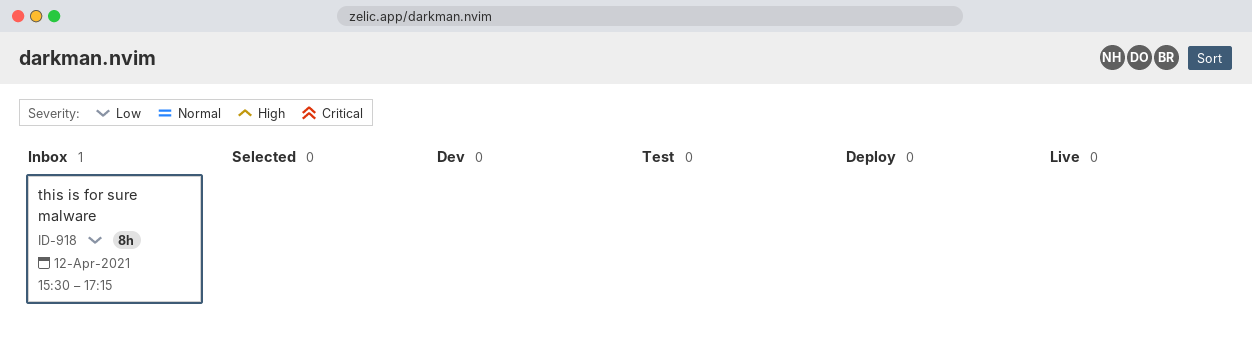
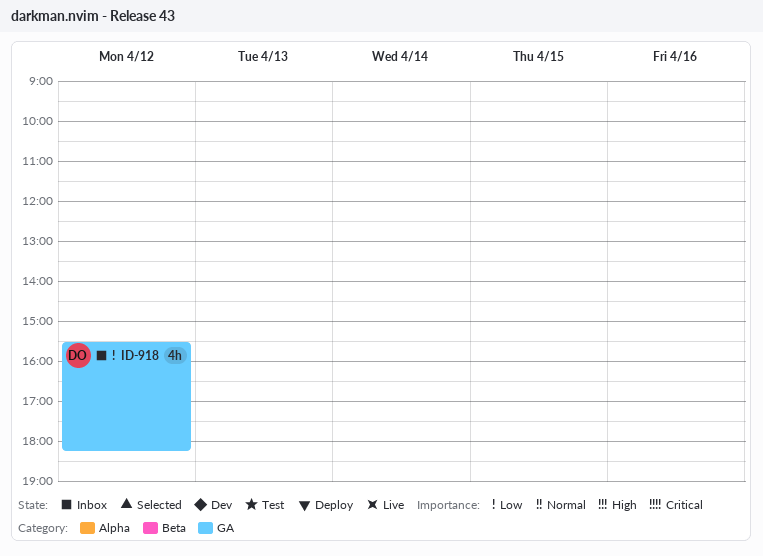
ID-918, estimate: 8h -> 4h
ID-918, ends: 17:15 -> 18:15

